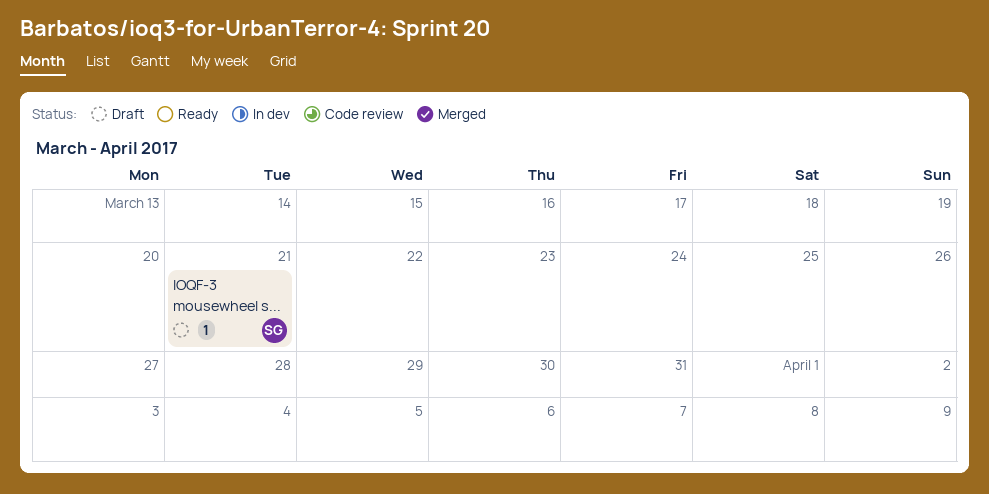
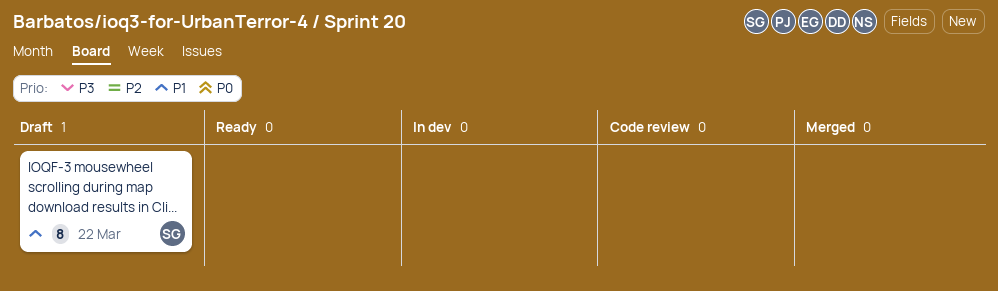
IOQF-3, estimate: 1 -> 8
IOQF-3, due: Mar 21 -> Mar 22

